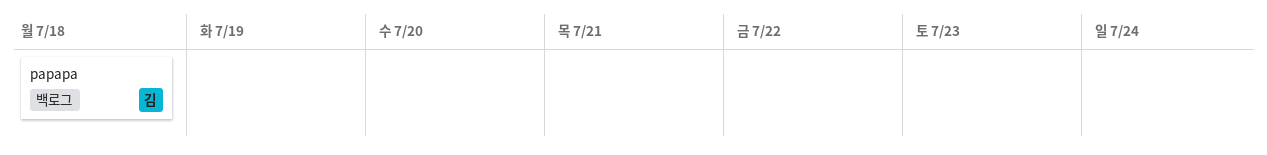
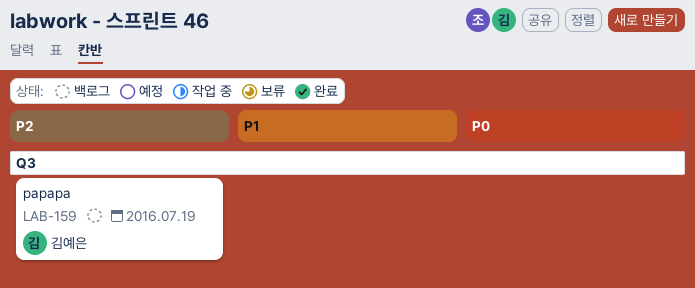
papapa, due: Jul 18 -> Jul 19

